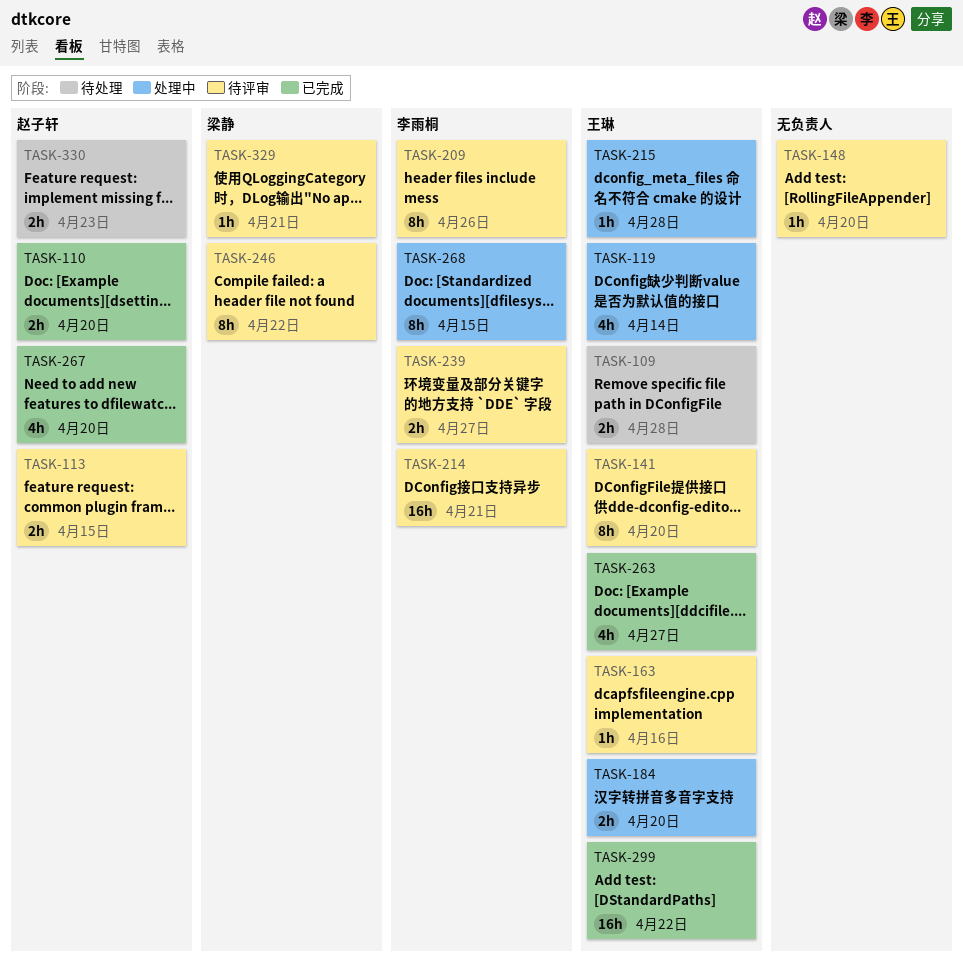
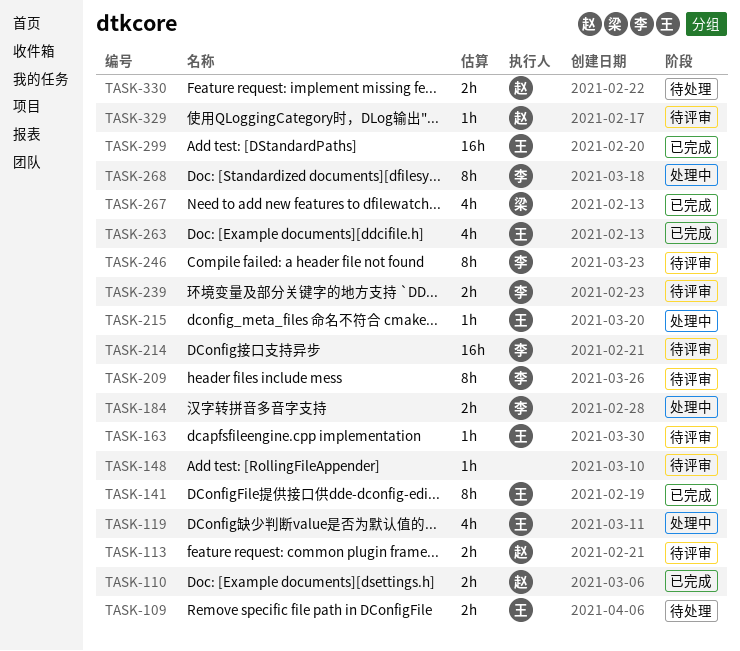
TASK-141, status: 待评审 -> 已完成
TASK-184, owner: 王琳 -> 李雨桐
TASK-246, owner: 梁静 -> 李雨桐
TASK-267, owner: 赵子轩 -> 梁静
TASK-329, owner: 梁静 -> 赵子轩

